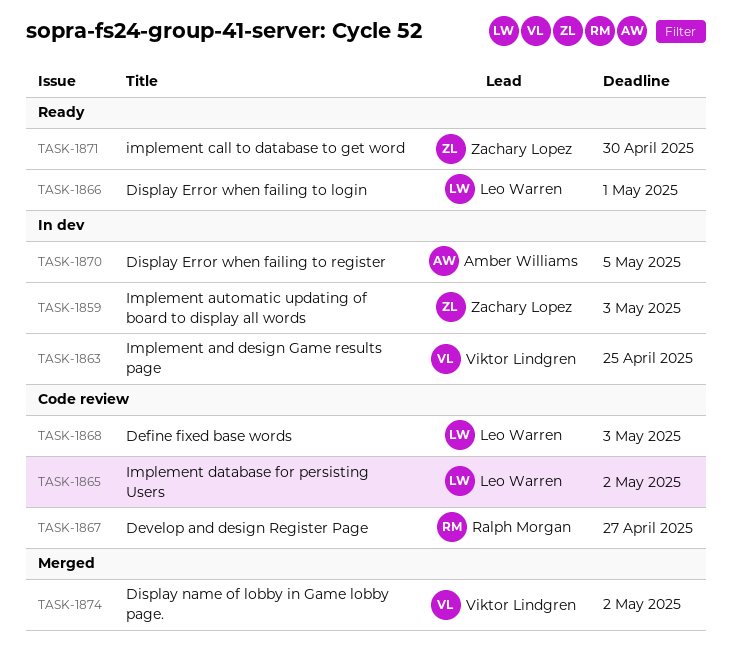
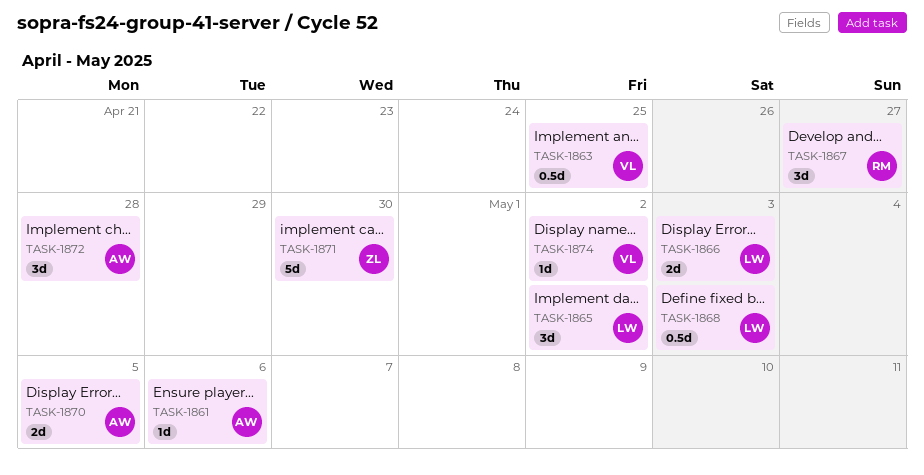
TASK-1859: present -> none
TASK-1861: none -> present
TASK-1866, due: May 1 -> May 3
TASK-1872: none -> present

